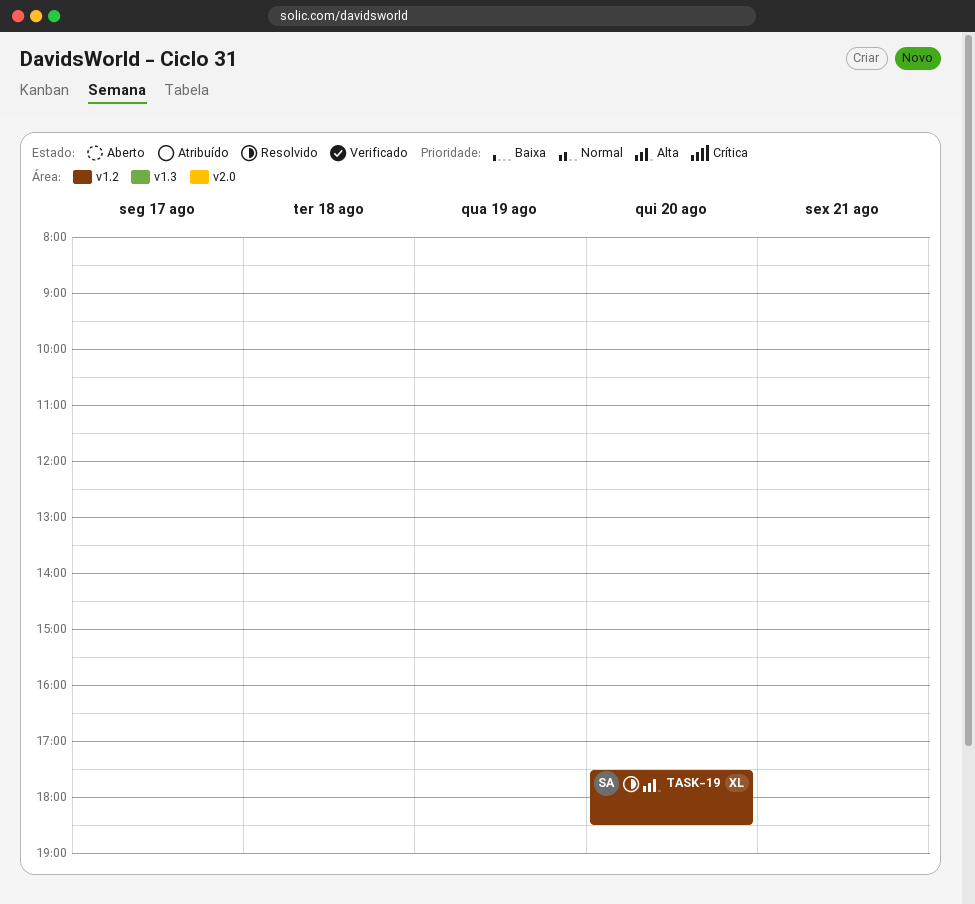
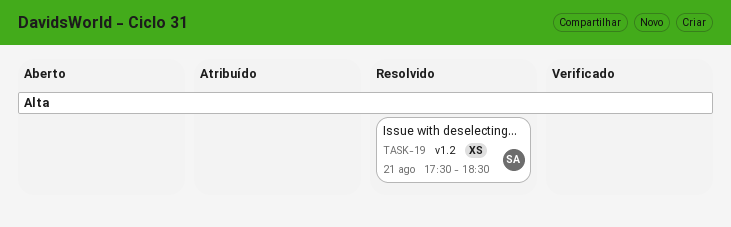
TASK-19, estimate: XL -> XS
TASK-19, day: Aug 20 -> Aug 21

